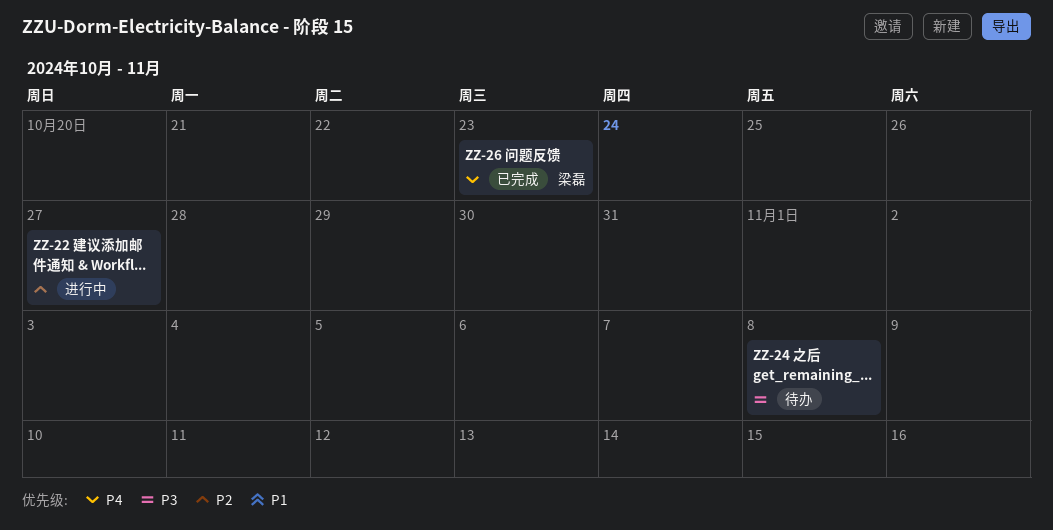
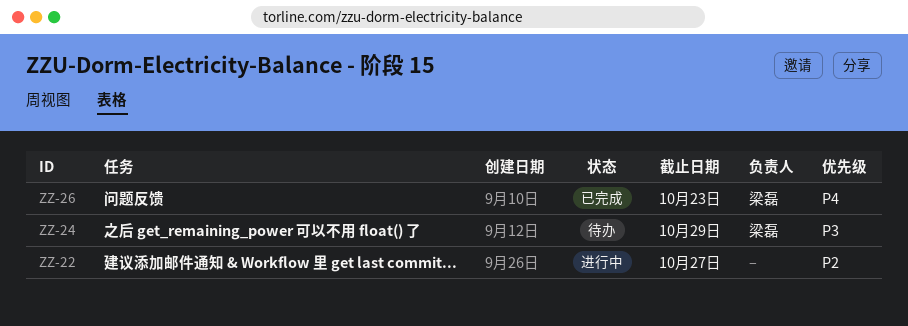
ZZ-24, owner: none -> 梁磊
ZZ-24, due: Nov 8 -> Oct 29

